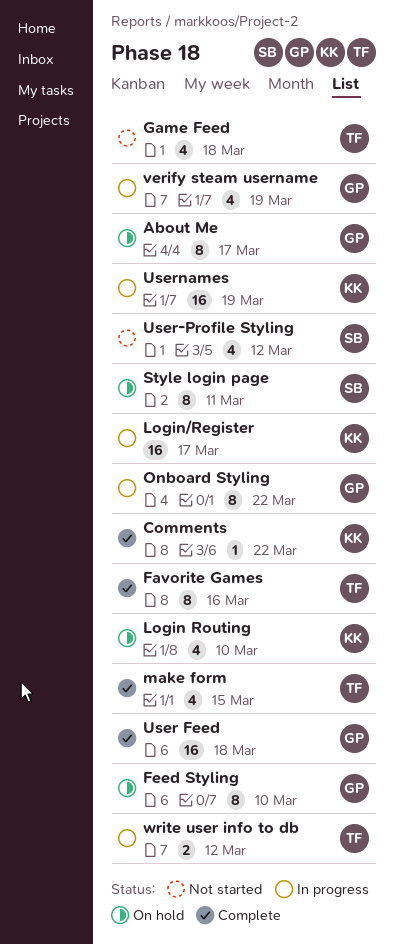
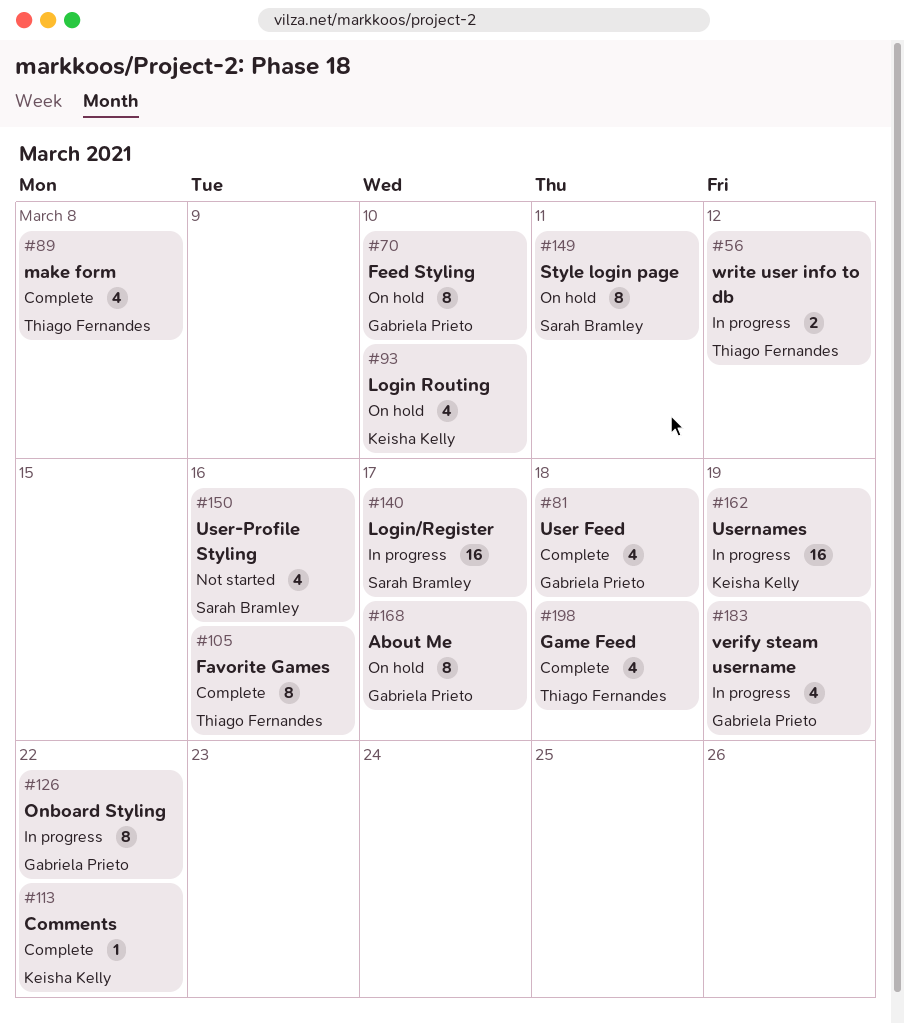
Game Feed, status: Not started -> Complete
Login/Register, owner: Keisha Kelly -> Sarah Bramley
make form, due: Mar 15 -> Mar 8
User Feed, estimate: 16 -> 4
User-Profile Styling, due: Mar 12 -> Mar 16

